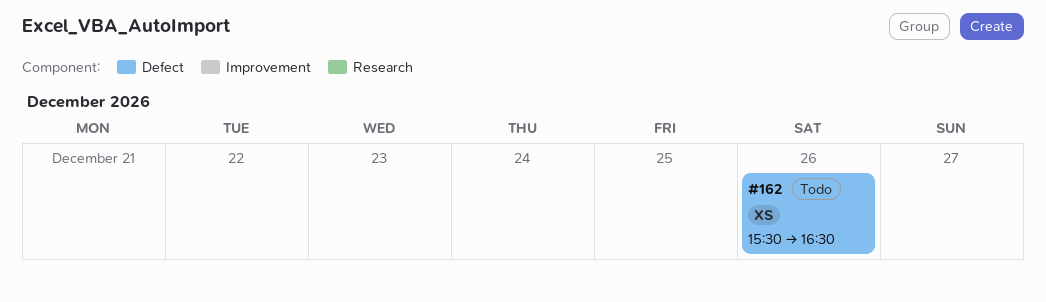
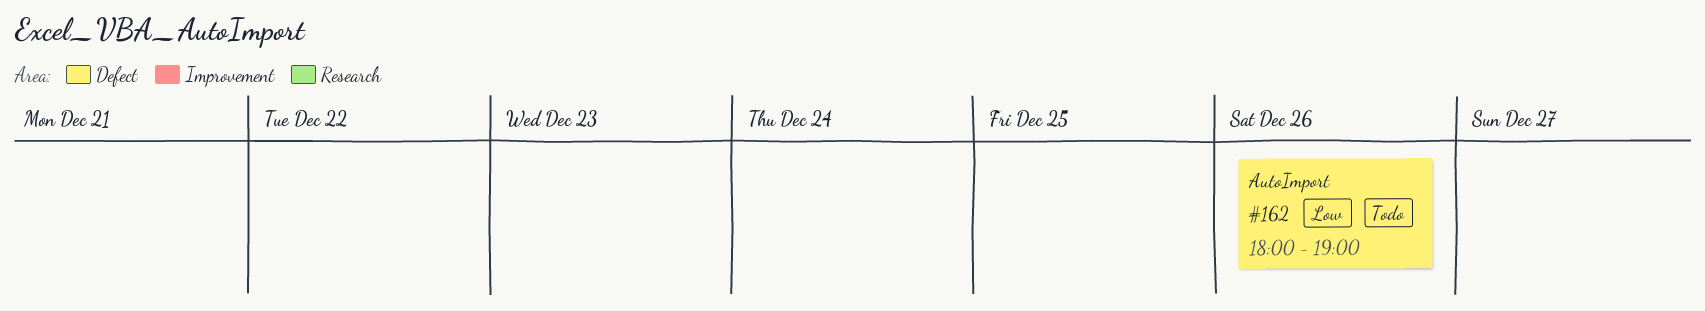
#162, begins: 15:30 -> 18:00
#162, ends: 16:30 -> 19:00

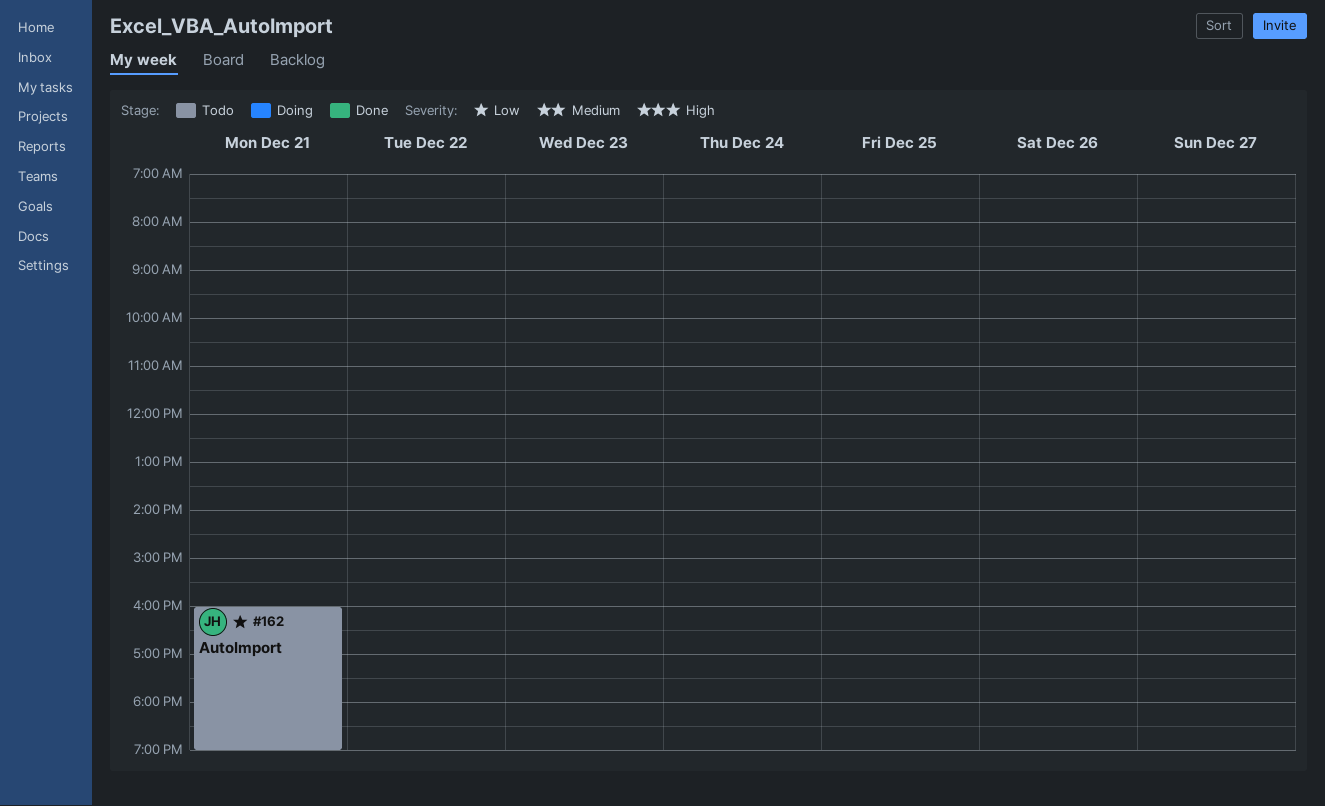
#162, day: Dec 26 -> Dec 21
#162, begins: 18:00 -> 16:00

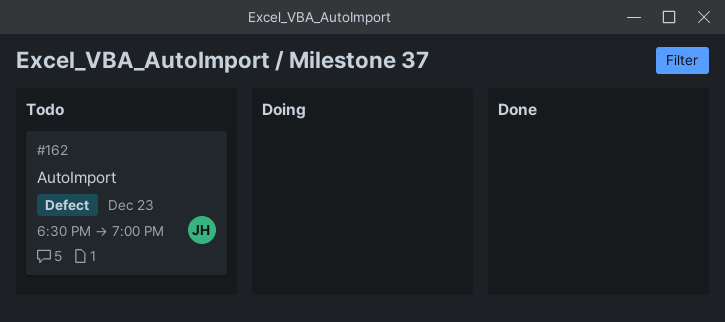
#162, day: Dec 21 -> Dec 23
#162, begins: 16:00 -> 18:30

